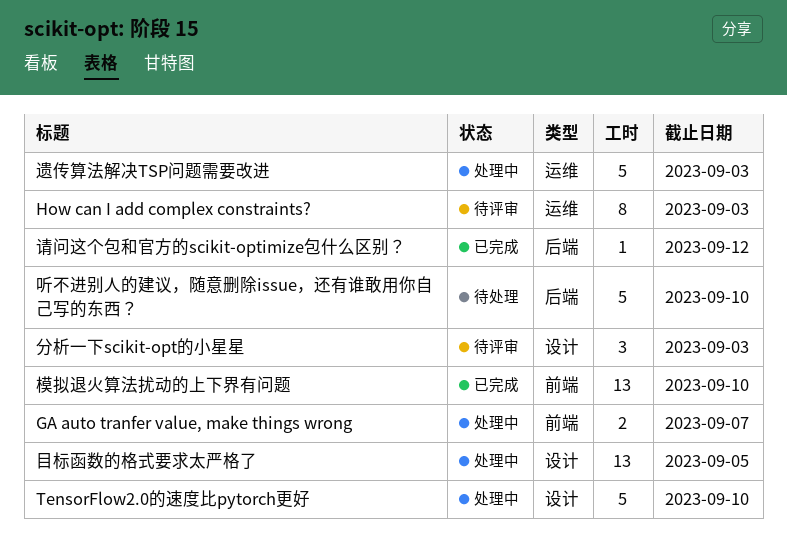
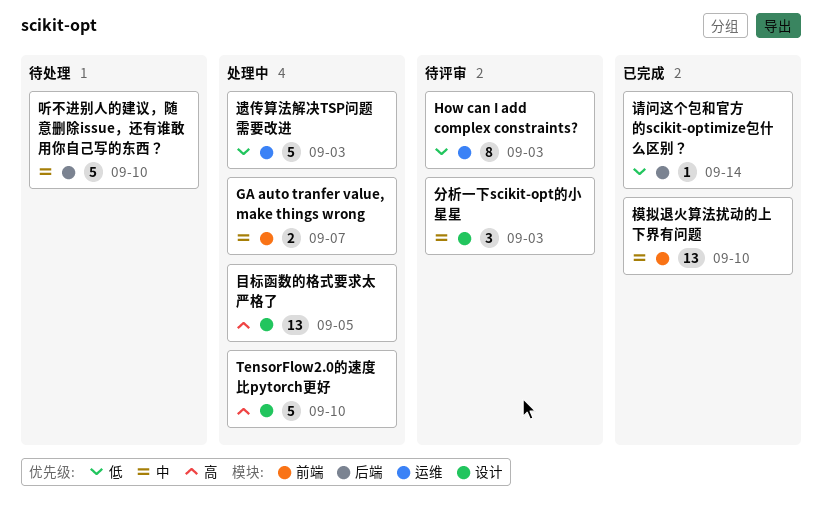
请问这个包和官方的scikit-optimize包什么区别？, due: Sep 12 -> Sep 14

